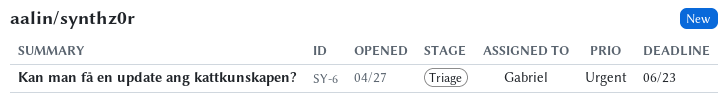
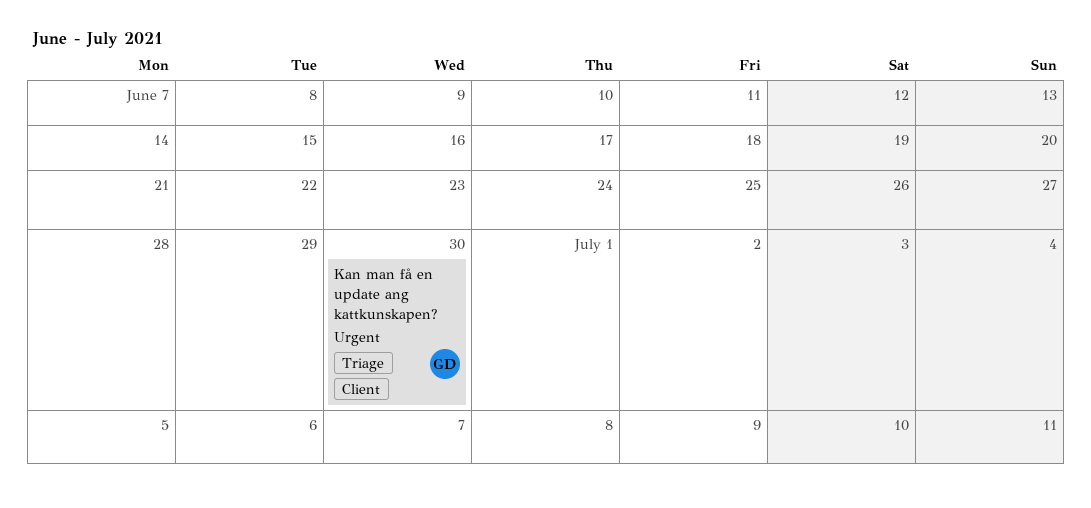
Kan man få en update ang kattkunskapen?, due: Jun 23 -> Jun 30

